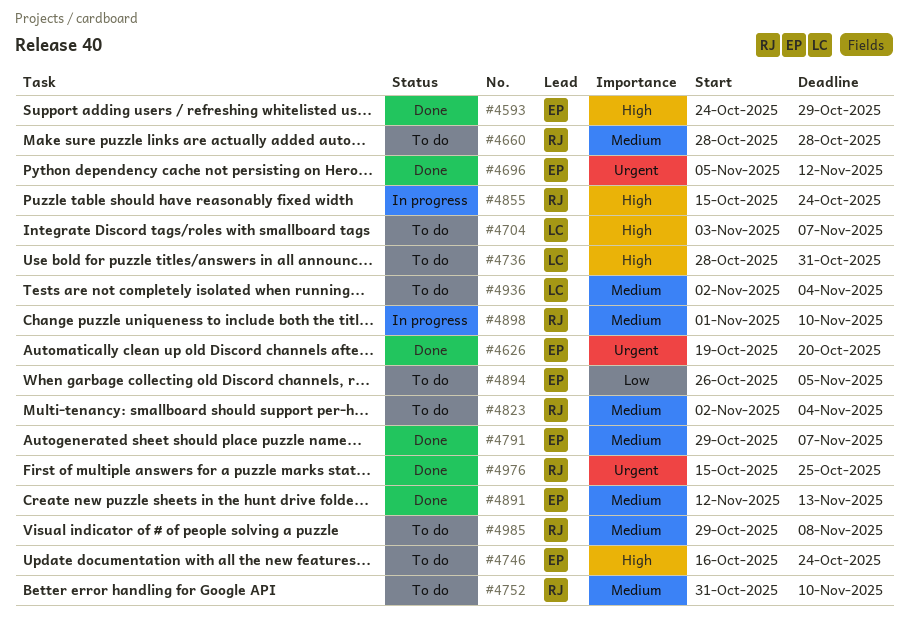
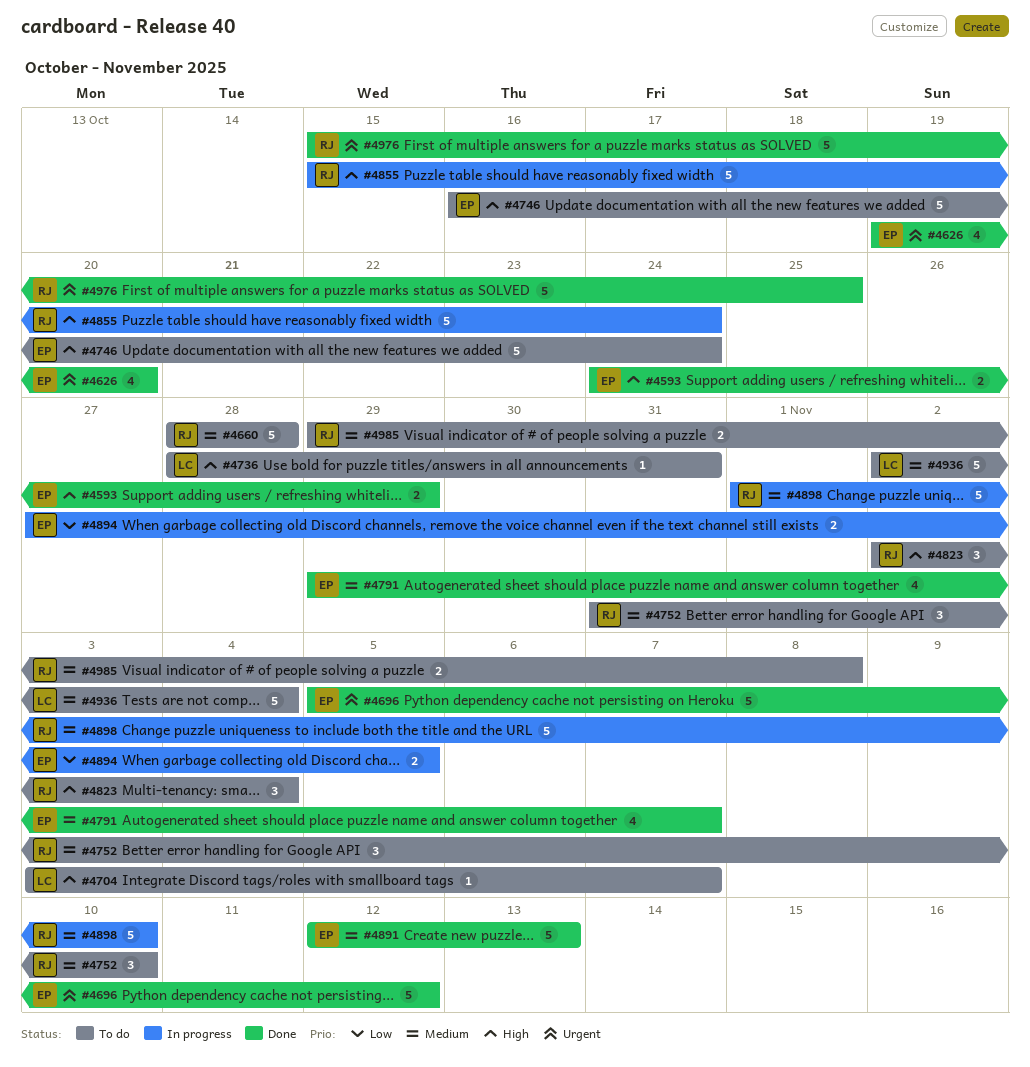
#4823, priority: Medium -> High
#4894, status: To do -> In progress
#4894, start: Oct 26 -> Oct 27

